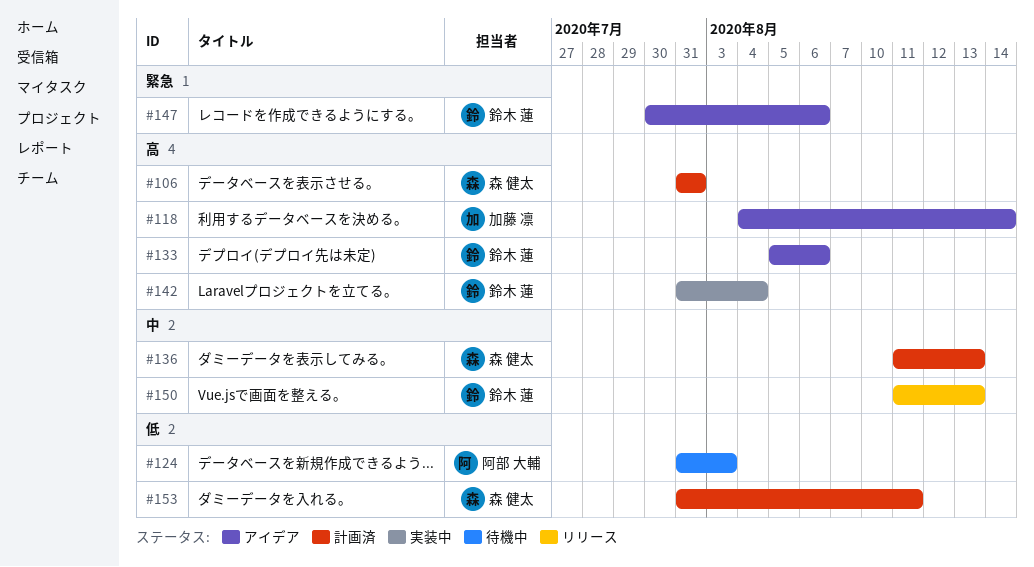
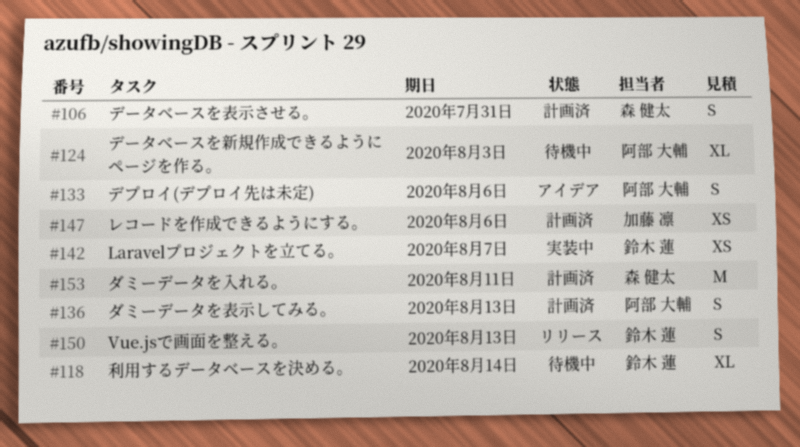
#118, status: アイデア -> 待機中
#118, owner: 加藤 凛 -> 鈴木 蓮
#133, owner: 鈴木 蓮 -> 阿部 大輔
#136, owner: 森 健太 -> 阿部 大輔
#142, due: Aug 4 -> Aug 7
#147, status: アイデア -> 計画済
#147, owner: 鈴木 蓮 -> 加藤 凛

